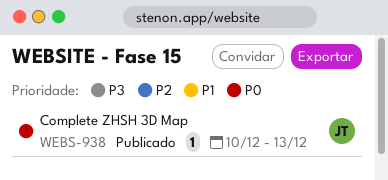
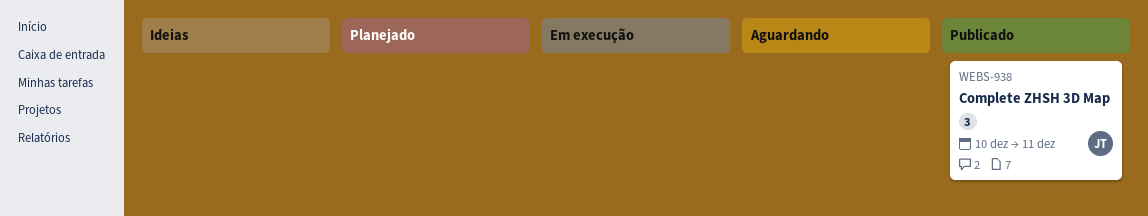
WEBS-938, estimate: 1 -> 3
WEBS-938, due: Dec 13 -> Dec 11

